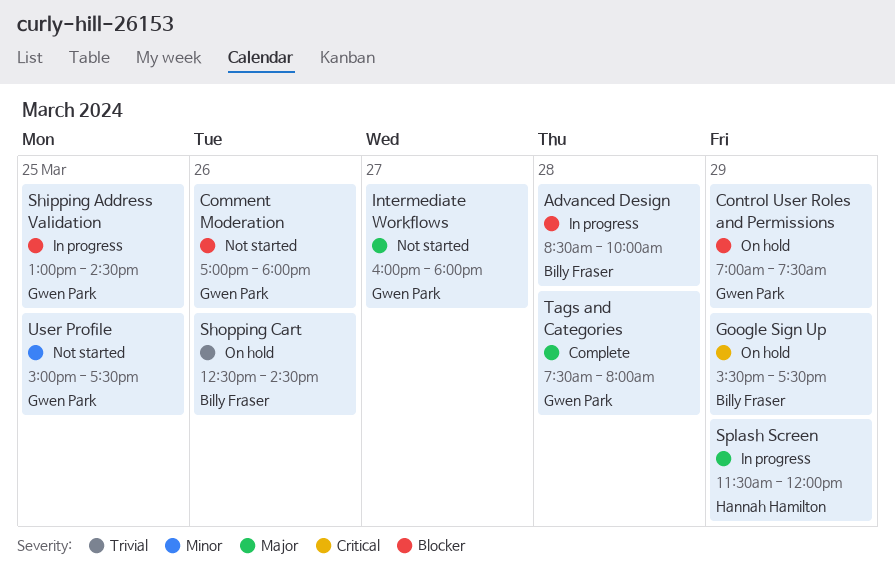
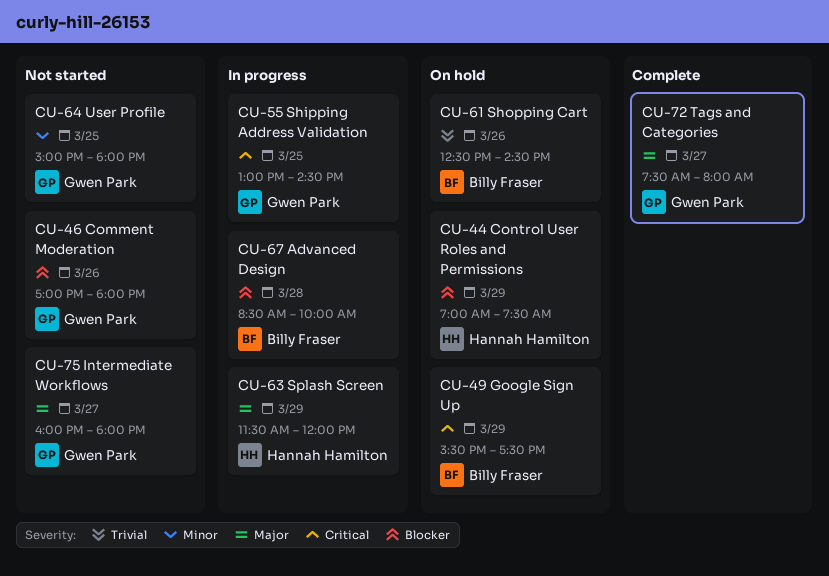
Control User Roles and Permissions, owner: Gwen Park -> Hannah Hamilton
Shipping Address Validation, priority: Blocker -> Critical
Tags and Categories, day: Mar 28 -> Mar 27
User Profile, ends: 17:30 -> 18:00

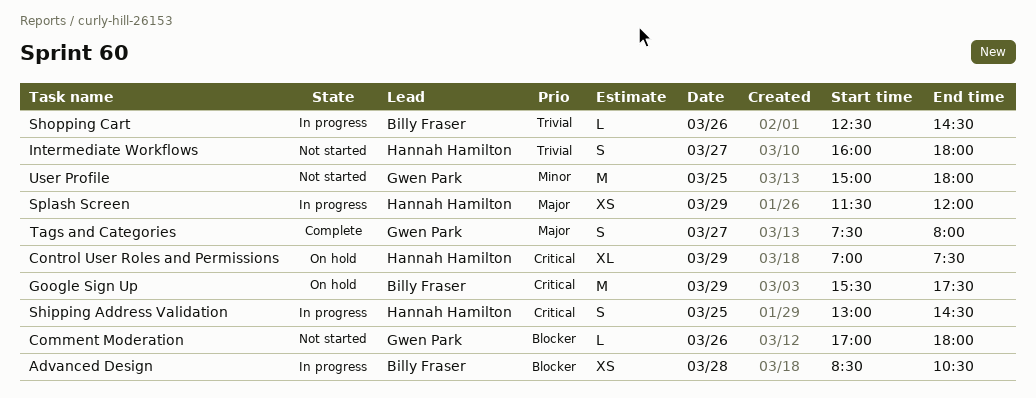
Advanced Design, ends: 10:00 -> 10:30
Control User Roles and Permissions, priority: Blocker -> Critical
Intermediate Workflows, owner: Gwen Park -> Hannah Hamilton
Intermediate Workflows, priority: Major -> Trivial
Shipping Address Validation, owner: Gwen Park -> Hannah Hamilton
Shopping Cart, status: On hold -> In progress

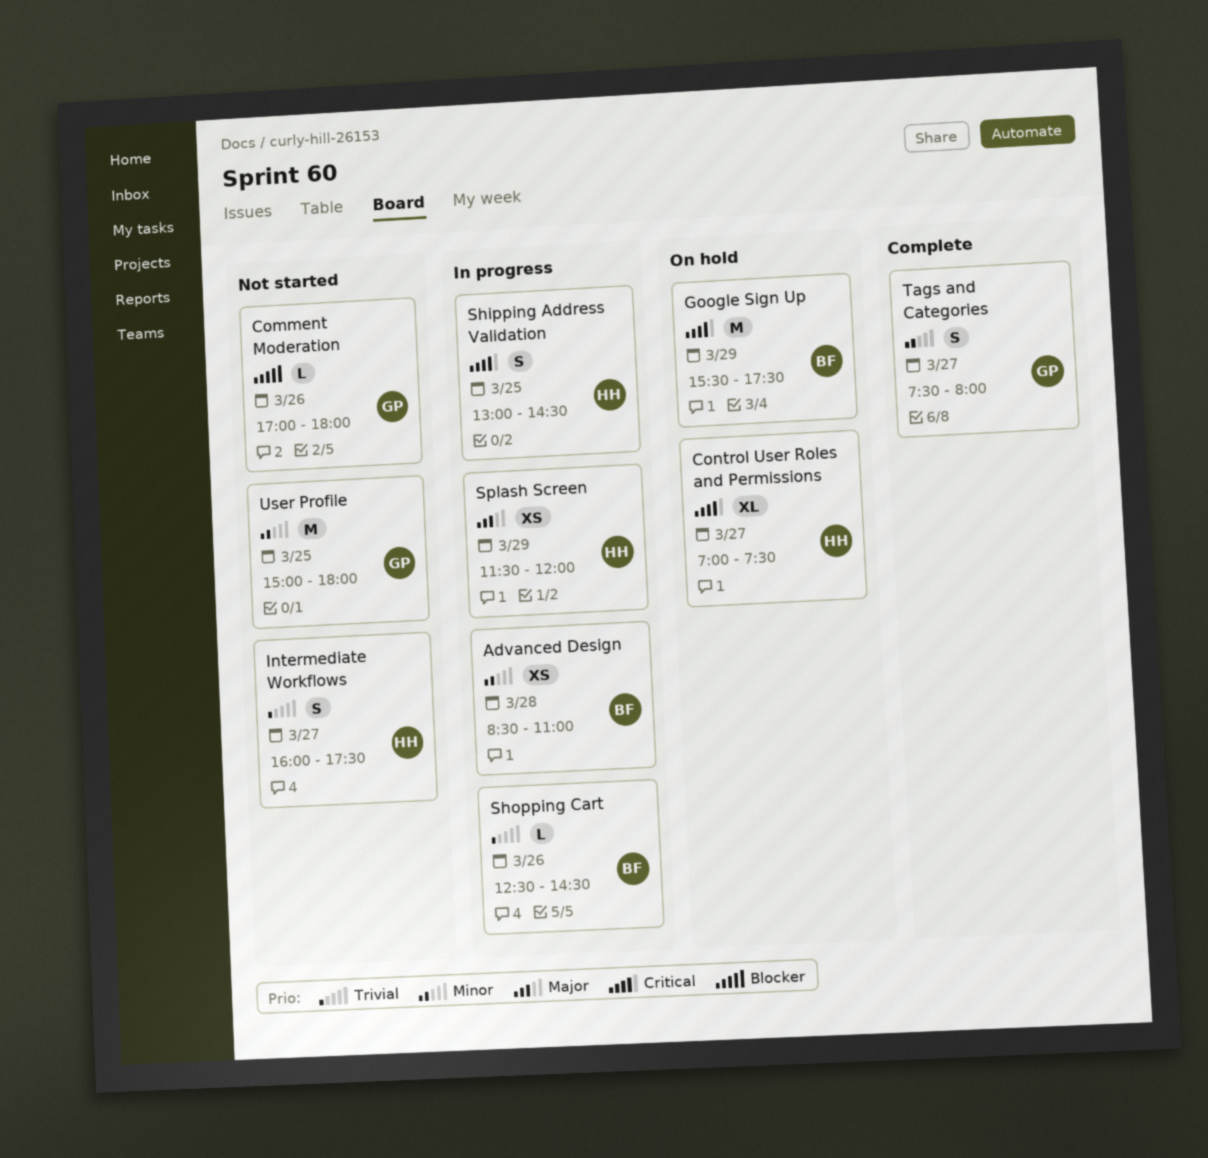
Advanced Design, priority: Blocker -> Minor
Advanced Design, ends: 10:30 -> 11:00
Control User Roles and Permissions, day: Mar 29 -> Mar 27
Intermediate Workflows, ends: 18:00 -> 17:30
Tags and Categories, priority: Major -> Minor

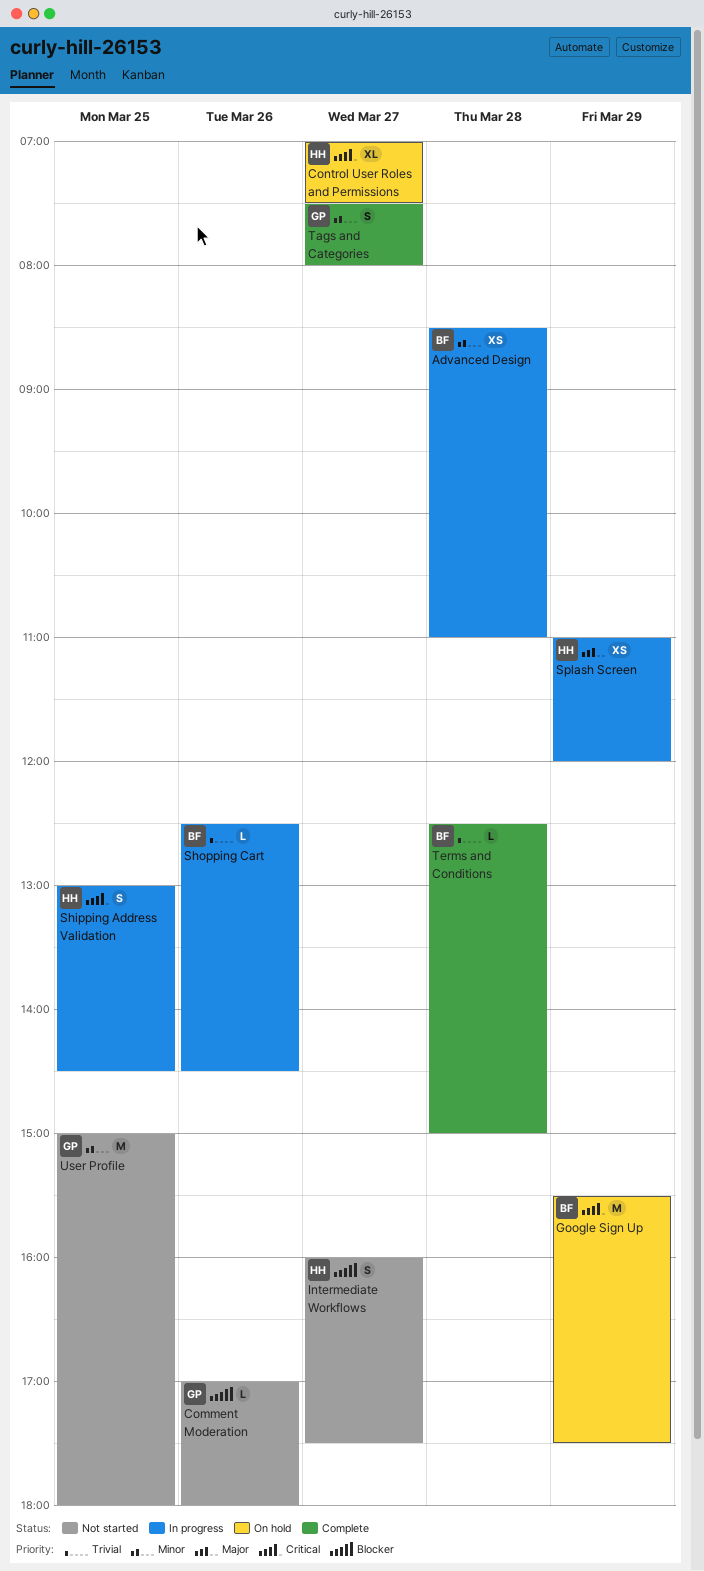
Intermediate Workflows, priority: Trivial -> Blocker
Splash Screen, begins: 11:30 -> 11:00
Terms and Conditions: none -> present

